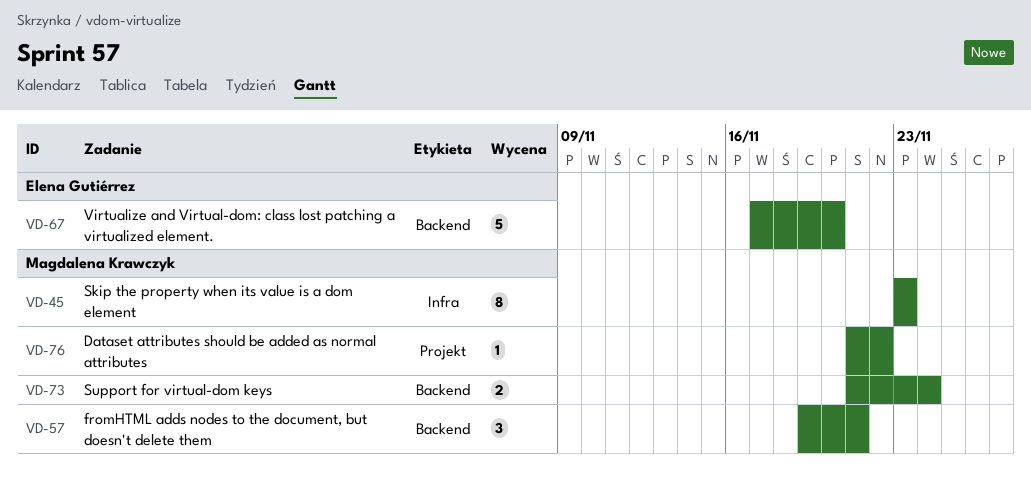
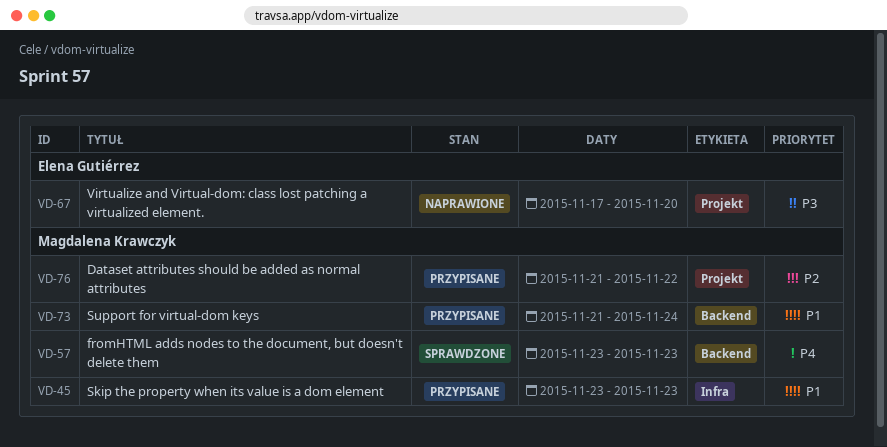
VD-57, start: Nov 19 -> Nov 23
VD-57, due: Nov 21 -> Nov 23
VD-67, label: Backend -> Projekt

